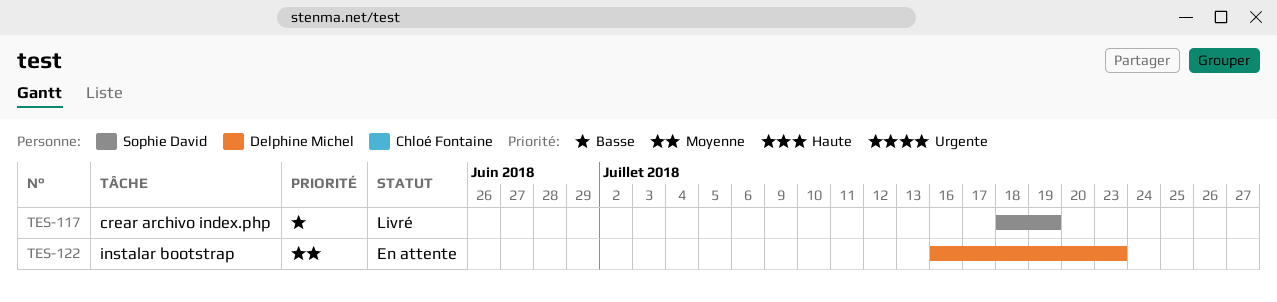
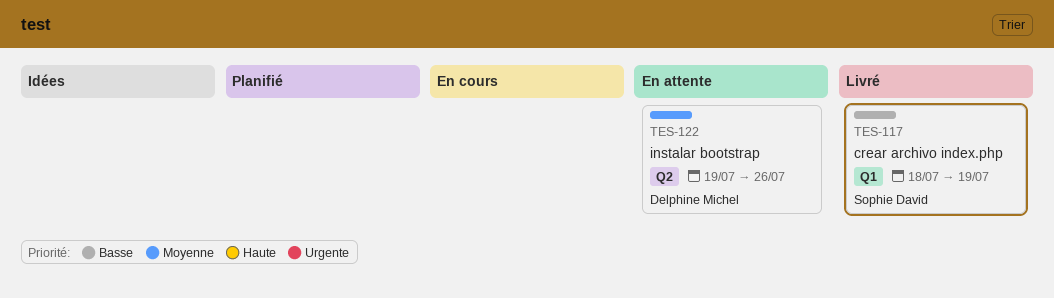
TES-122, start: Jul 16 -> Jul 19
TES-122, due: Jul 23 -> Jul 26

